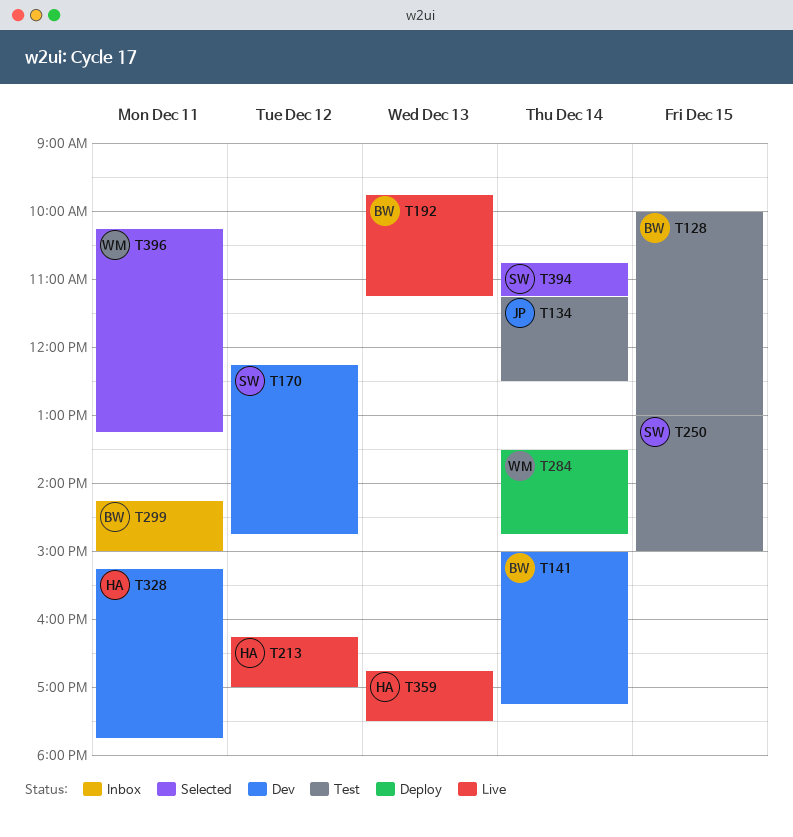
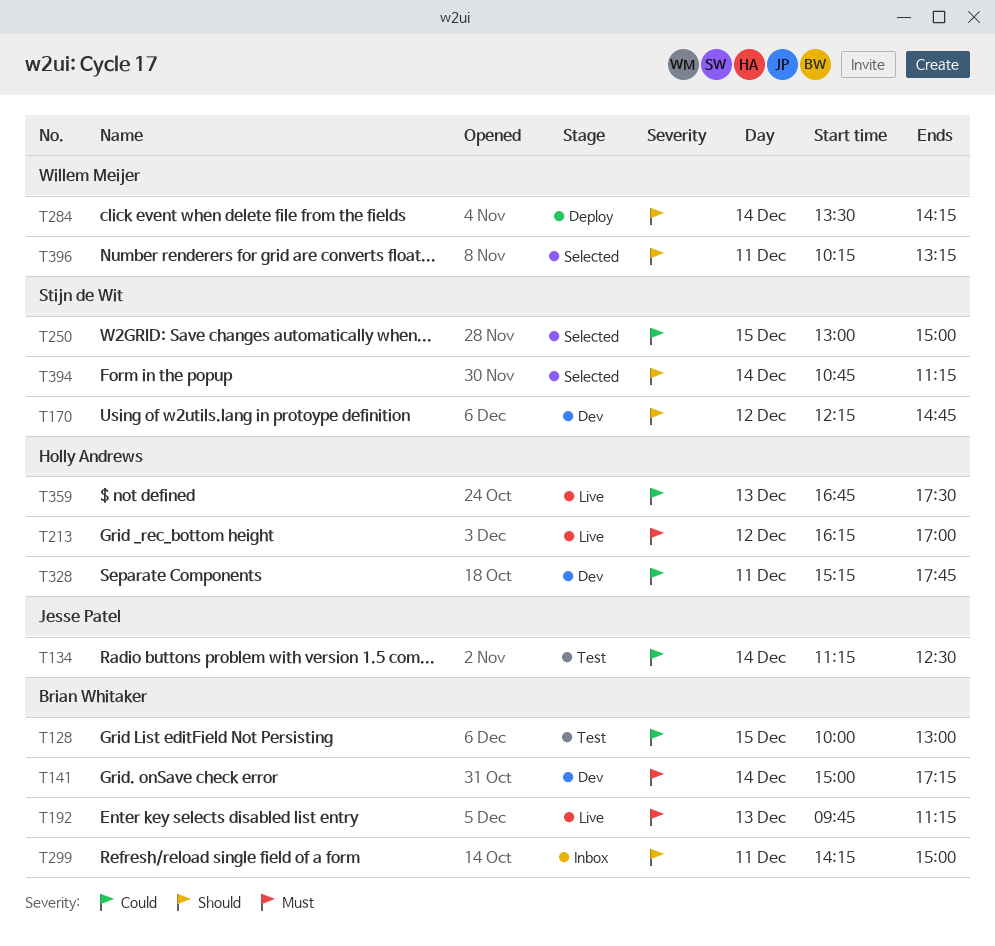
T250, status: Test -> Selected
T284, ends: 14:45 -> 14:15

